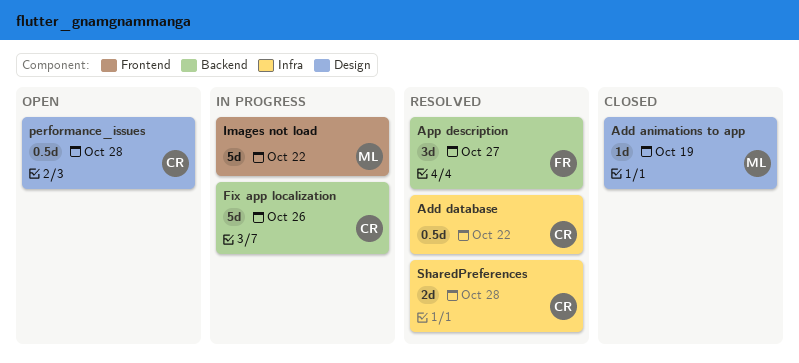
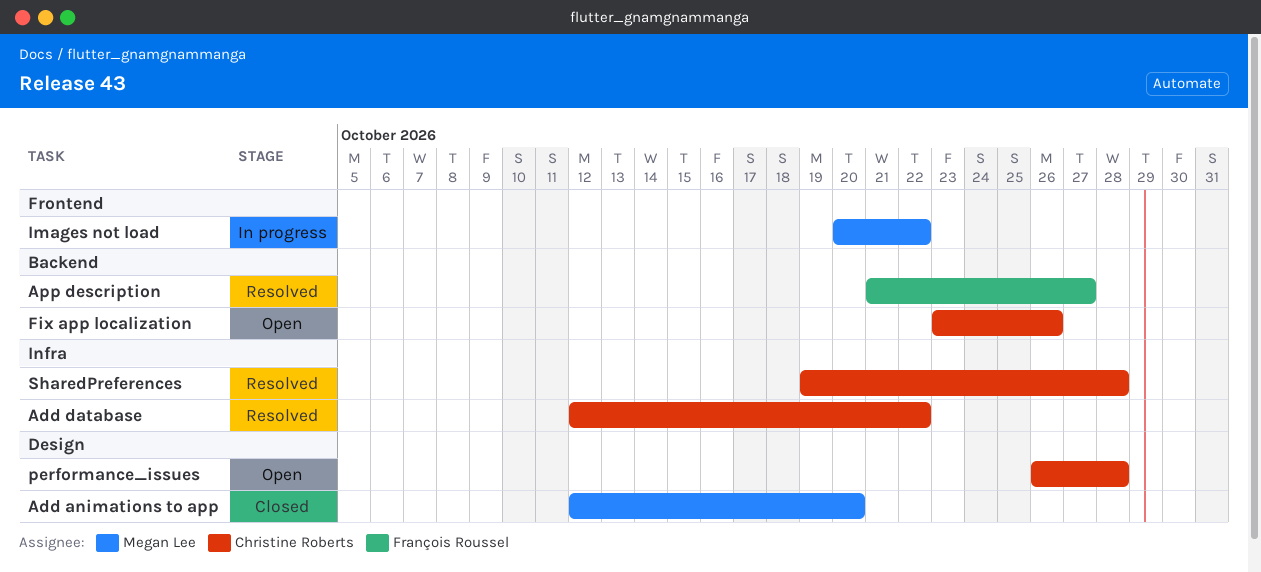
Add animations to app, due: Oct 19 -> Oct 20
Fix app localization, status: In progress -> Open

